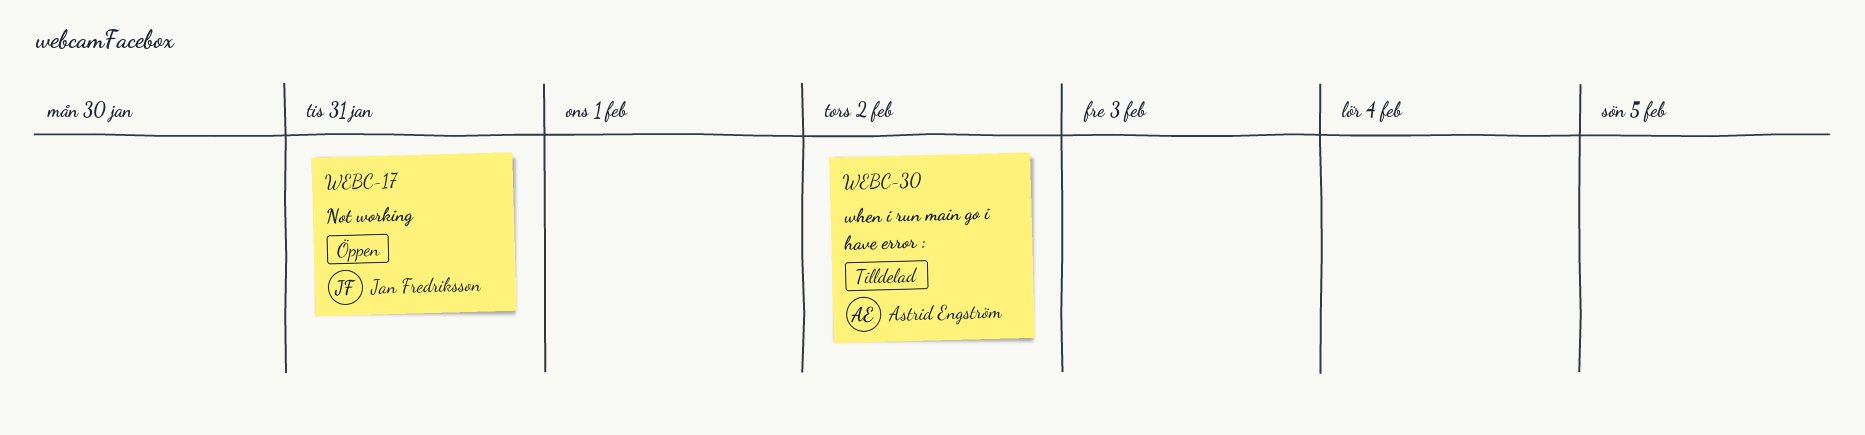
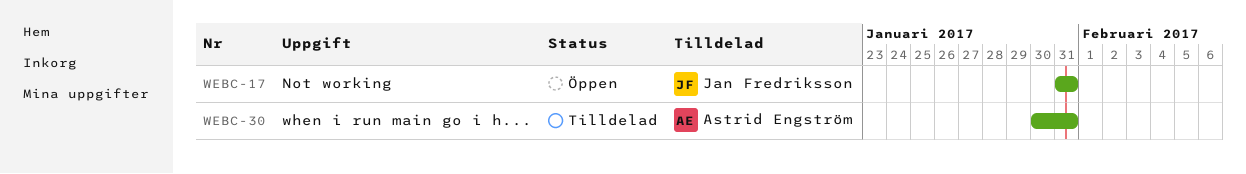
WEBC-30, due: Feb 2 -> Jan 31

